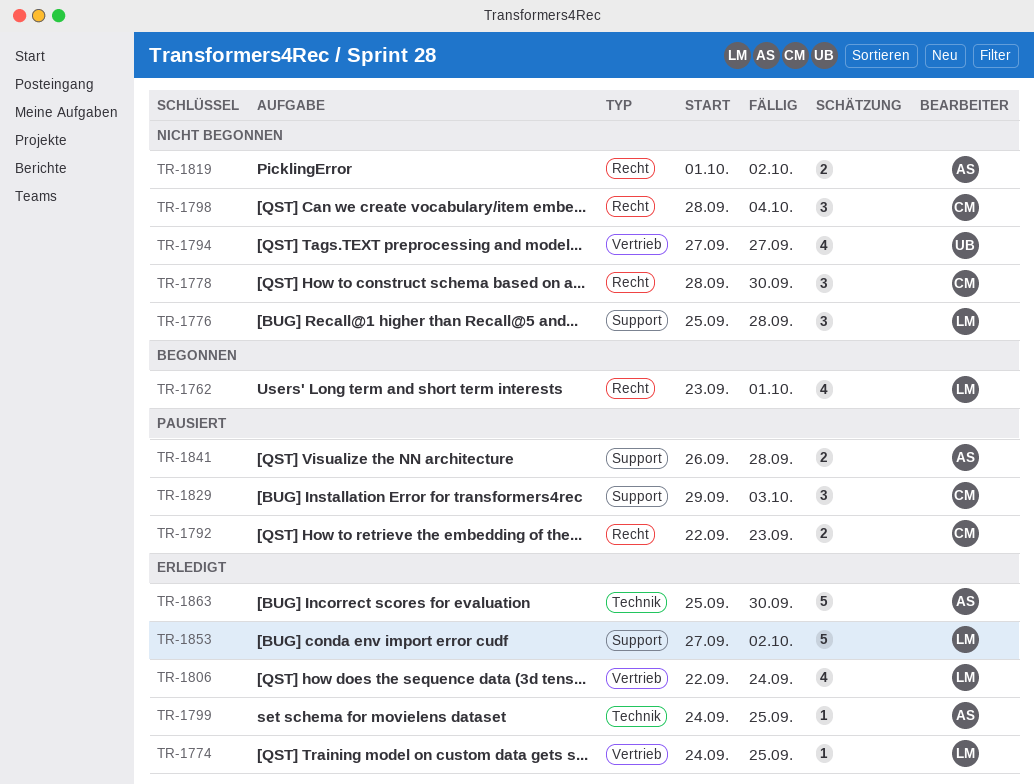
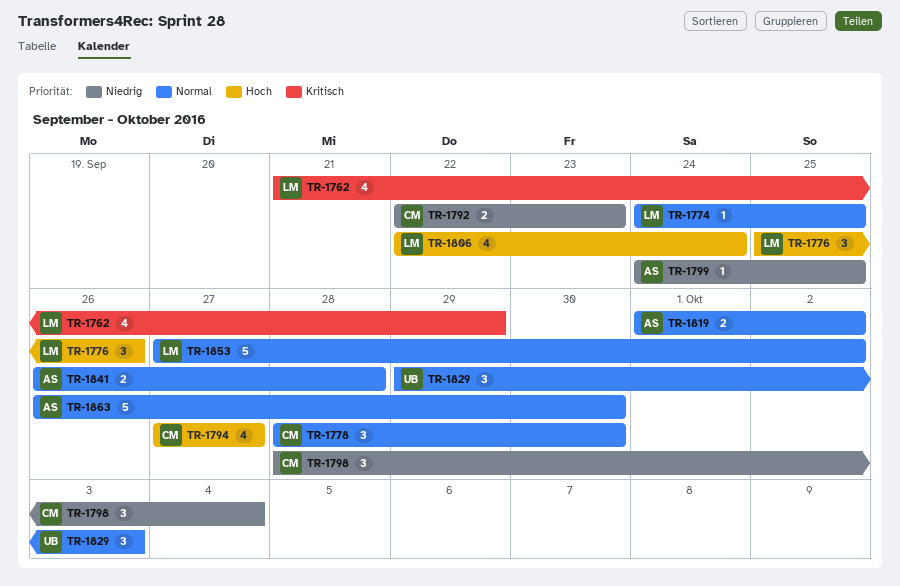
TR-1762, start: Sep 23 -> Sep 21
TR-1762, due: Oct 1 -> Sep 29
TR-1776, due: Sep 28 -> Sep 26
TR-1794, owner: UB -> CM
TR-1829, owner: CM -> UB
TR-1863, start: Sep 25 -> Sep 26

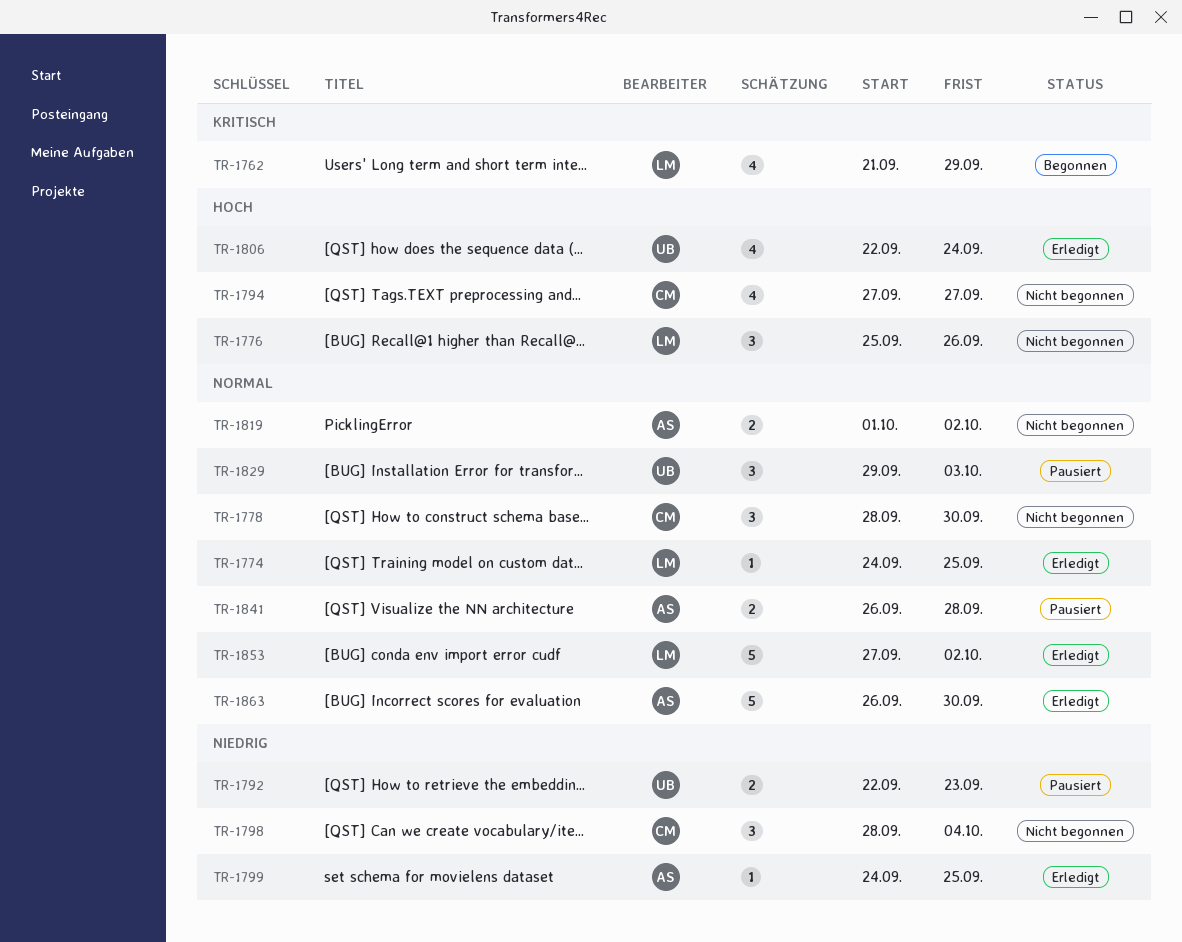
TR-1792, owner: CM -> UB
TR-1806, owner: LM -> UB

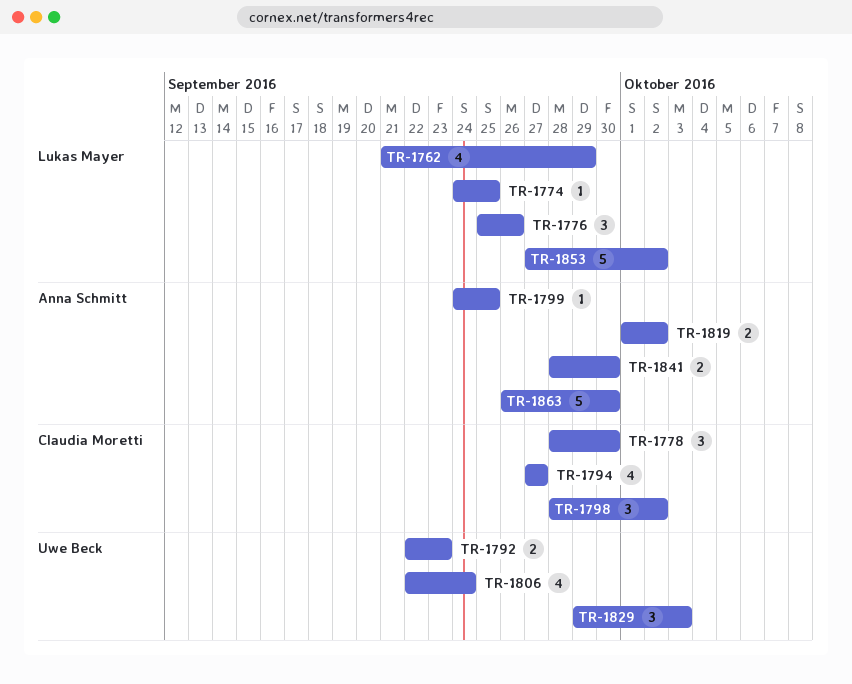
TR-1798, due: Oct 4 -> Oct 2
TR-1841, start: Sep 26 -> Sep 28
TR-1841, due: Sep 28 -> Sep 30

